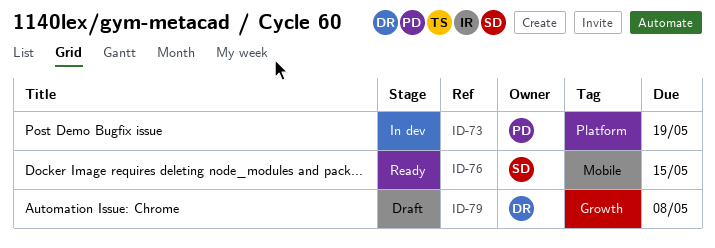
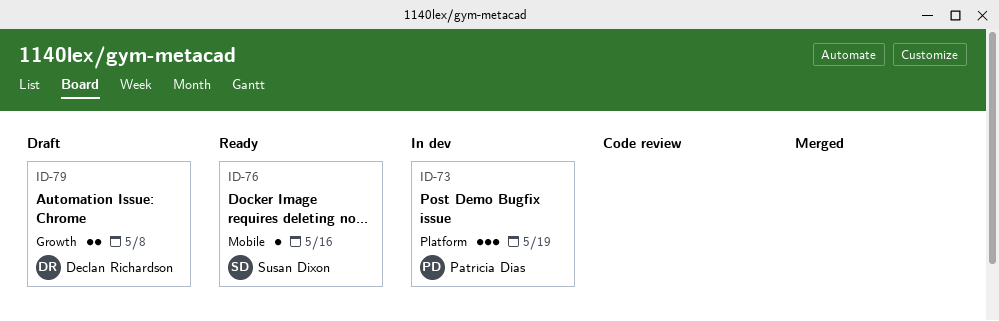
ID-76, due: May 15 -> May 16

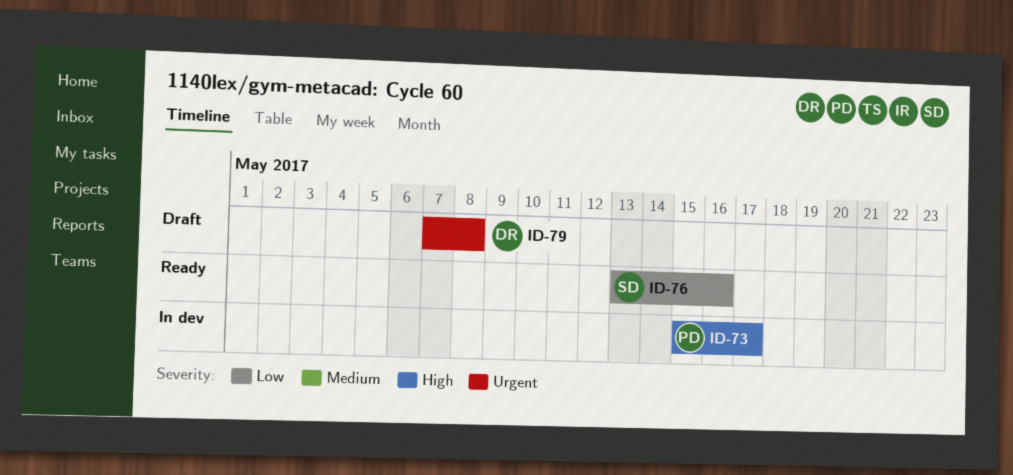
ID-73, due: May 19 -> May 17

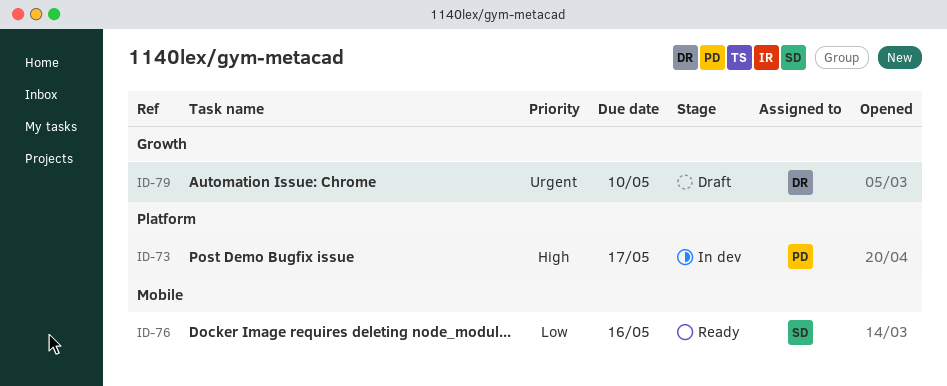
ID-79, due: May 8 -> May 10

